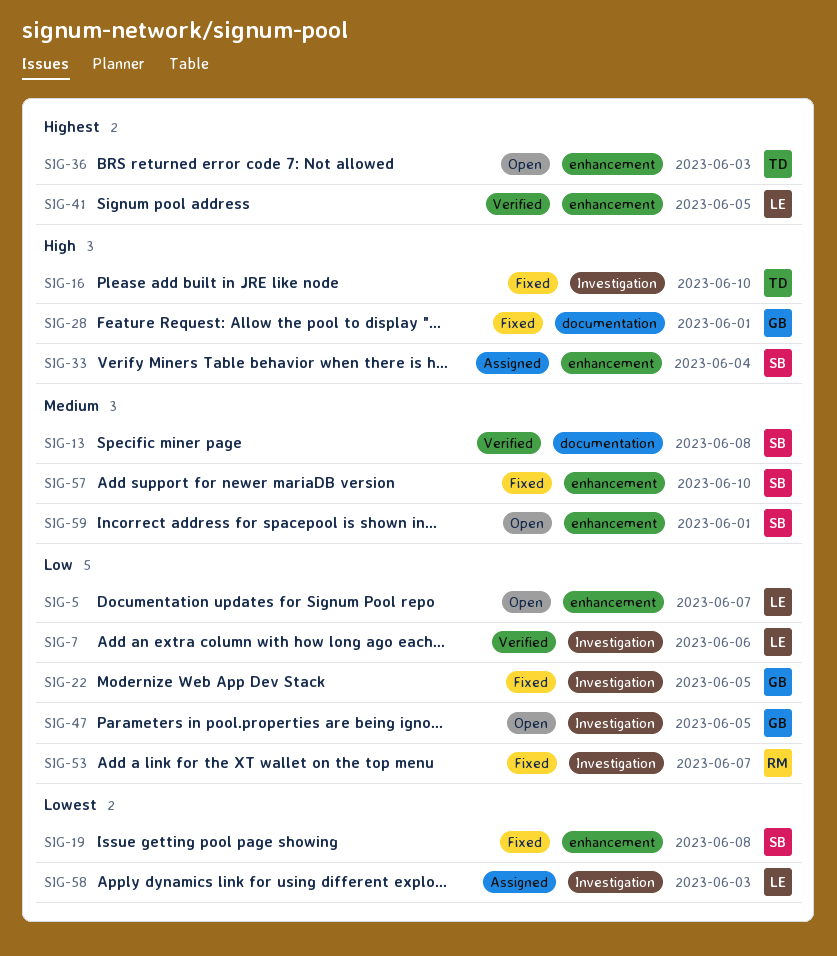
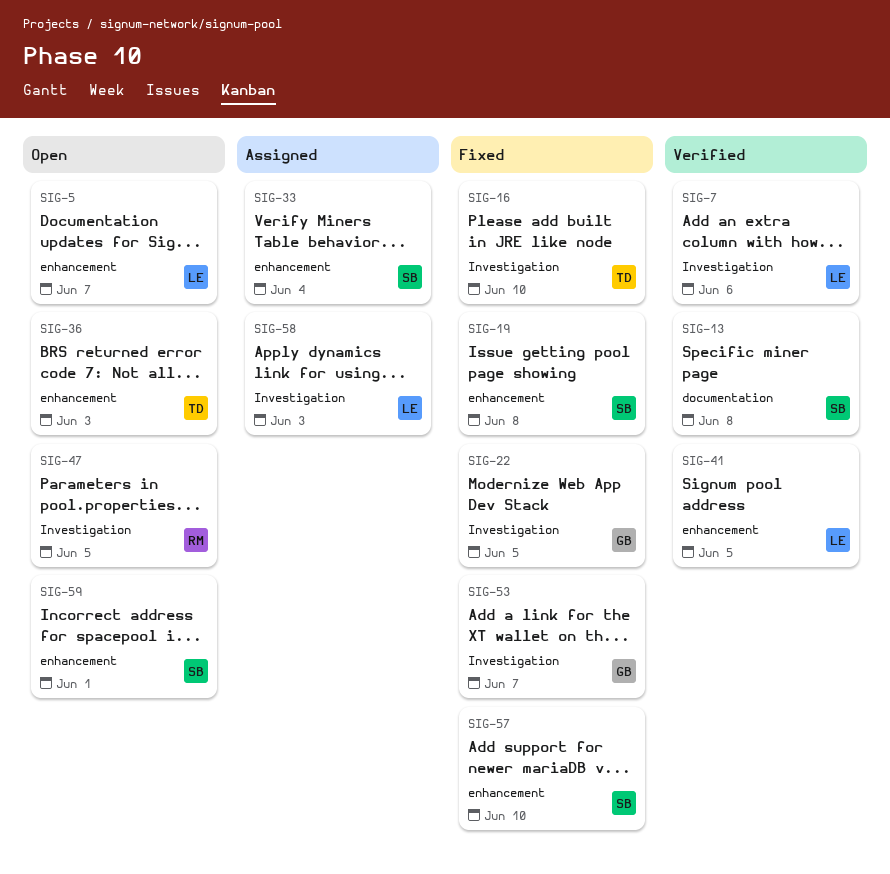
SIG-28: present -> none
SIG-47, owner: GB -> RM
SIG-53, owner: RM -> GB

